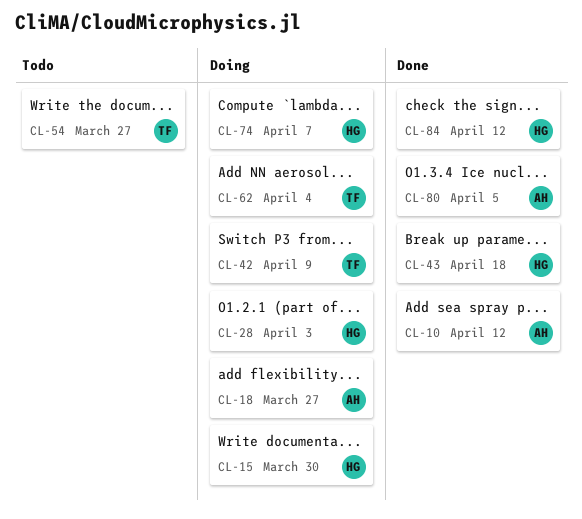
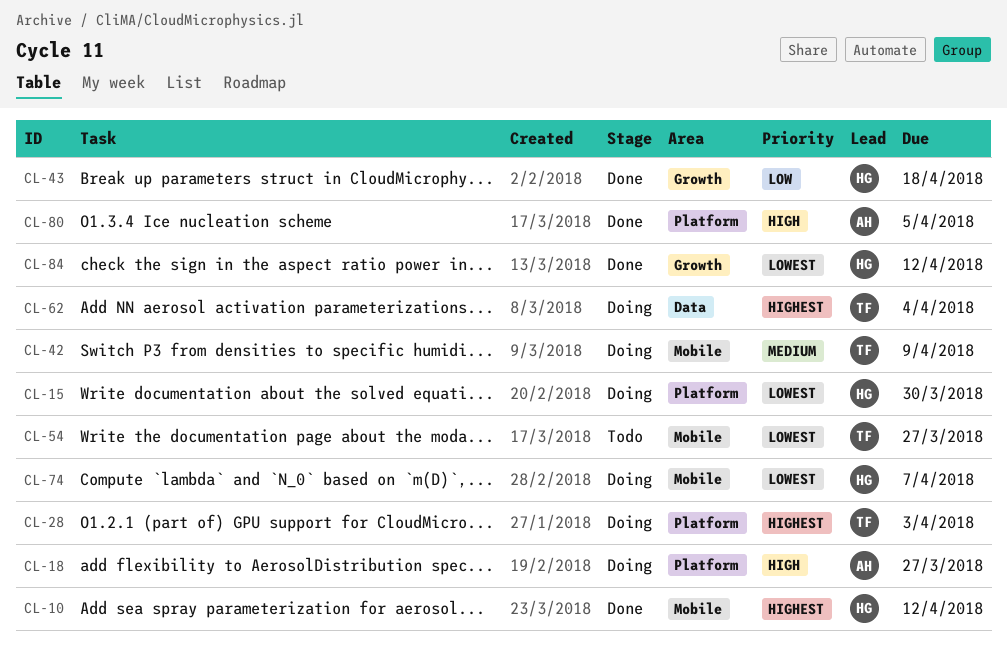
CL-10, owner: AH -> HG
CL-28, owner: HG -> TF

